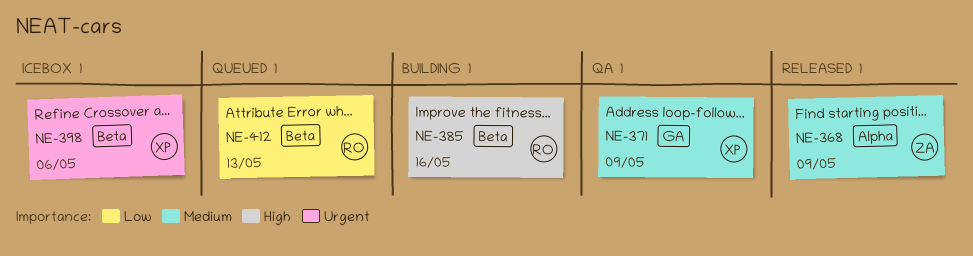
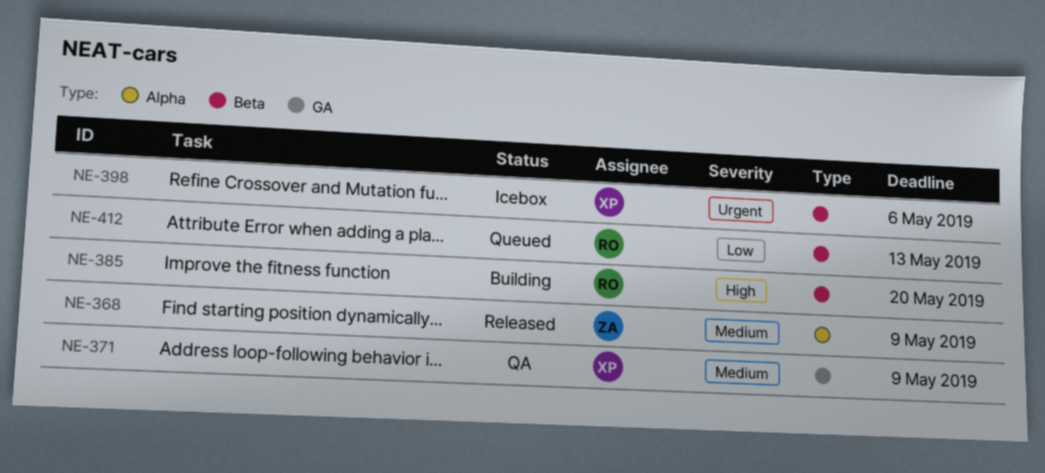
NE-385, due: May 16 -> May 20

